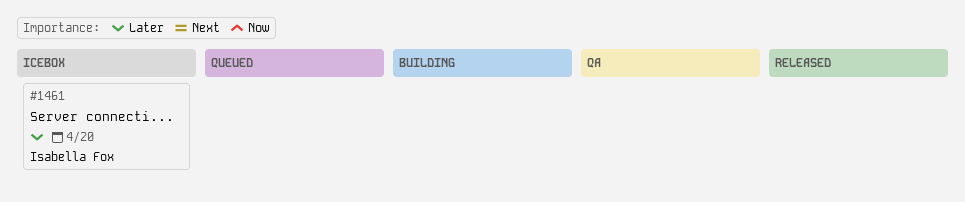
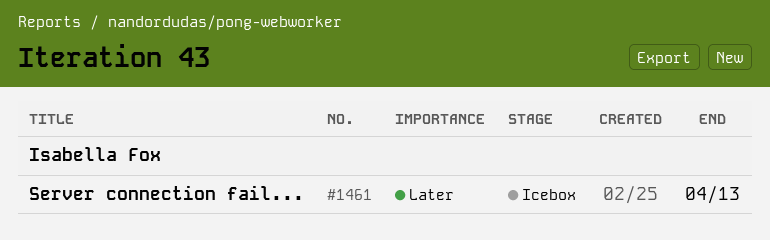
#1461, due: Apr 20 -> Apr 13

